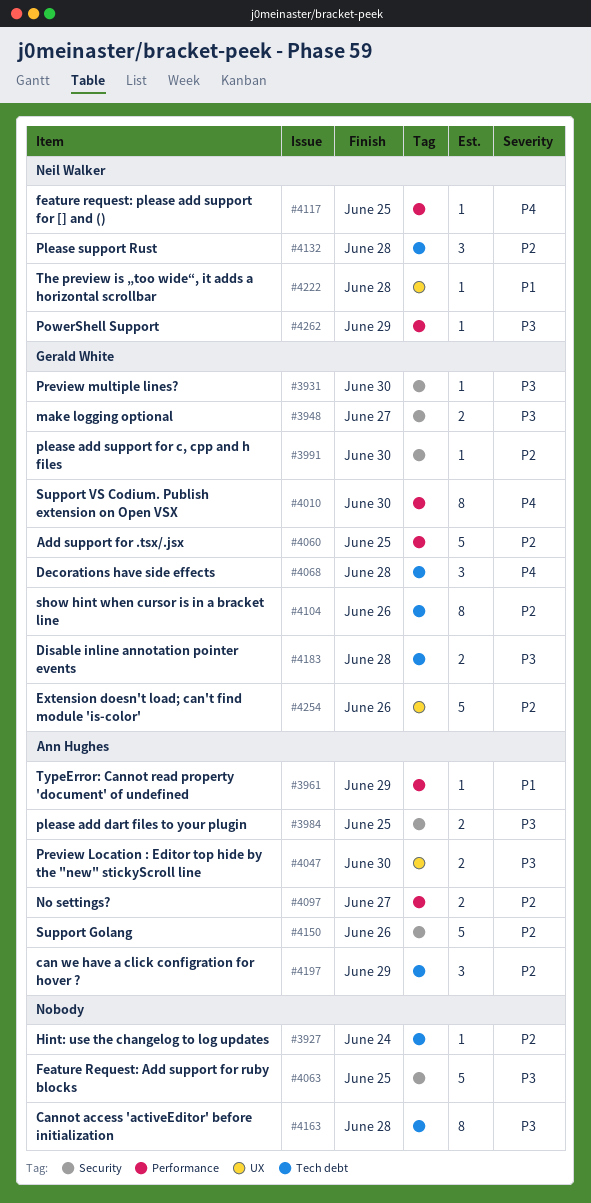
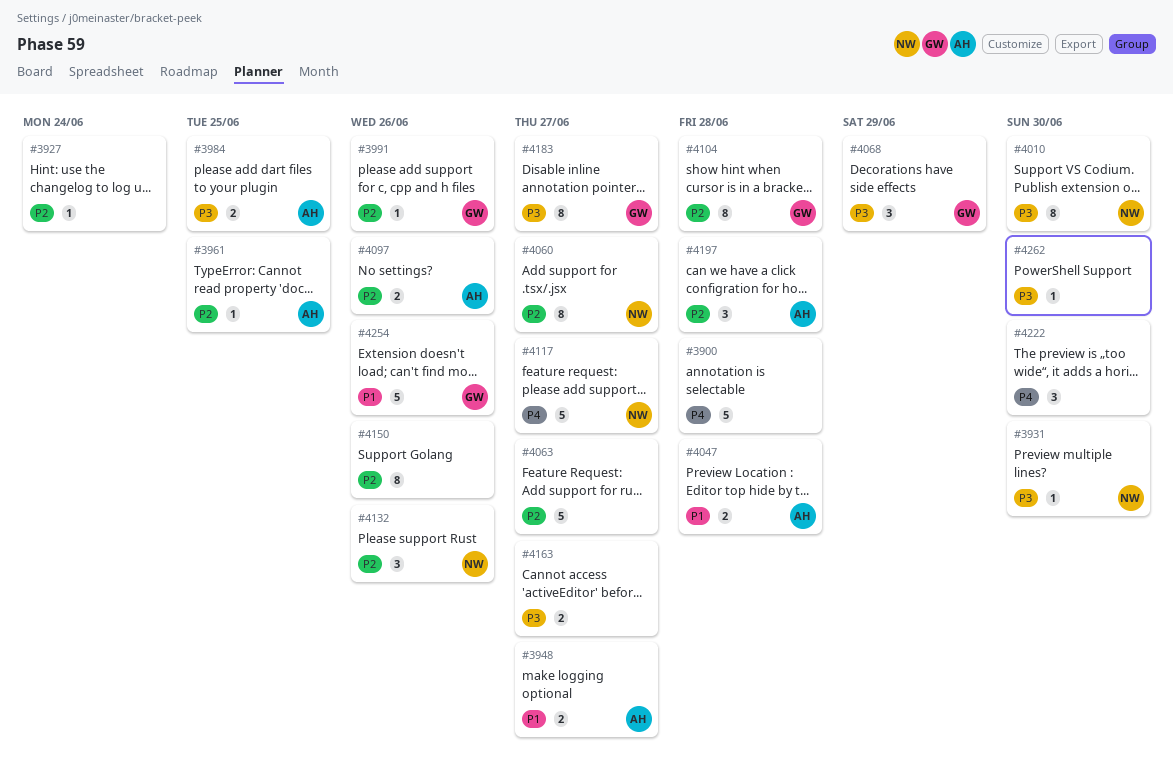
#3900: none -> present
#3931, owner: Gerald White -> Neil Walker
#3948, owner: Gerald White -> Ann Hughes
#3948, priority: P3 -> P1
#3961, priority: P1 -> P2
#3961, due: Jun 29 -> Jun 25
#3991, due: Jun 30 -> Jun 26
#4010, owner: Gerald White -> Neil Walker
#4010, priority: P4 -> P3
#4047, priority: P3 -> P1
#4047, due: Jun 30 -> Jun 28
#4060, owner: Gerald White -> Neil Walker
#4060, estimate: 5 -> 8
#4060, due: Jun 25 -> Jun 27
#4063, priority: P3 -> P2
#4063, due: Jun 25 -> Jun 27
#4068, priority: P4 -> P3
#4068, due: Jun 28 -> Jun 29
#4097, due: Jun 27 -> Jun 26
#4104, due: Jun 26 -> Jun 28
#4117, estimate: 1 -> 5
#4117, due: Jun 25 -> Jun 27
#4132, due: Jun 28 -> Jun 26
#4150, owner: Ann Hughes -> none
#4150, estimate: 5 -> 8
#4163, estimate: 8 -> 2
#4163, due: Jun 28 -> Jun 27
#4183, estimate: 2 -> 8
#4183, due: Jun 28 -> Jun 27
#4197, due: Jun 29 -> Jun 28
#4222, owner: Neil Walker -> none
#4222, priority: P1 -> P4
#4222, estimate: 1 -> 3
#4222, due: Jun 28 -> Jun 30
#4254, priority: P2 -> P1
#4262, owner: Neil Walker -> none
#4262, due: Jun 29 -> Jun 30

